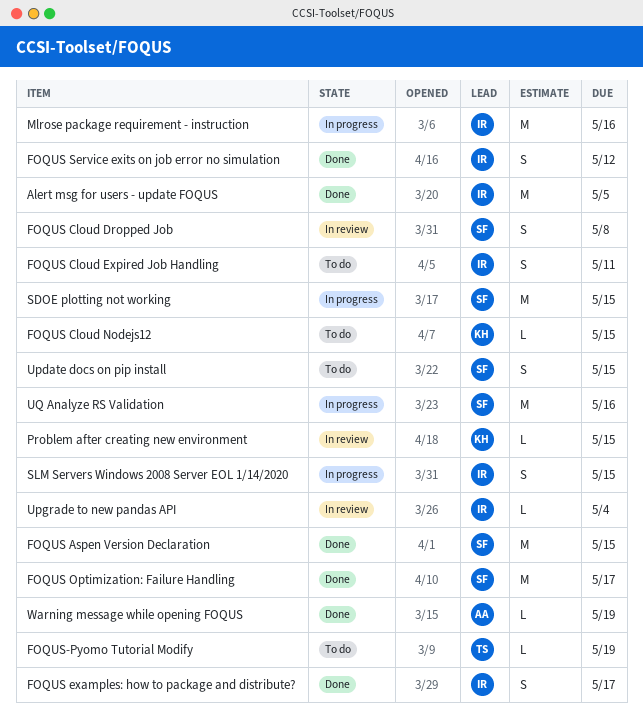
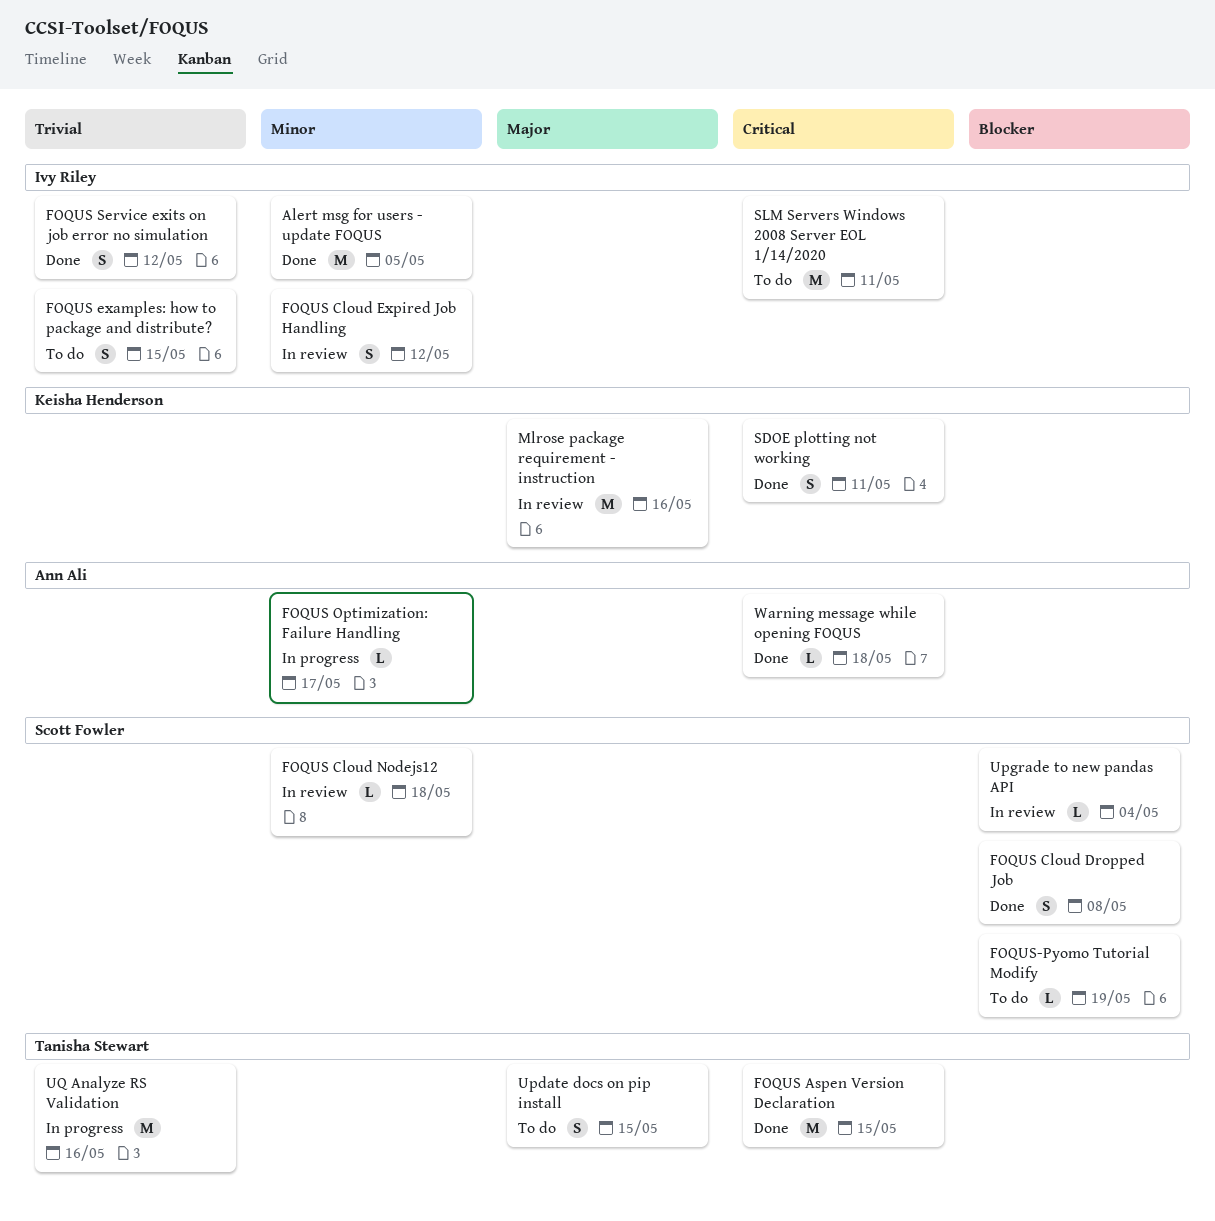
FOQUS Aspen Version Declaration, owner: Scott Fowler -> Tanisha Stewart
FOQUS Cloud Dropped Job, status: In review -> Done
FOQUS Cloud Expired Job Handling, status: To do -> In review
FOQUS Cloud Expired Job Handling, due: May 11 -> May 12
FOQUS Cloud Nodejs12, status: To do -> In review
FOQUS Cloud Nodejs12, owner: Keisha Henderson -> Scott Fowler
FOQUS Cloud Nodejs12, due: May 15 -> May 18
FOQUS examples: how to package and distribute?, status: Done -> To do
FOQUS examples: how to package and distribute?, due: May 17 -> May 15
FOQUS Optimization: Failure Handling, status: Done -> In progress
FOQUS Optimization: Failure Handling, owner: Scott Fowler -> Ann Ali
FOQUS Optimization: Failure Handling, estimate: M -> L
FOQUS-Pyomo Tutorial Modify, owner: Tanisha Stewart -> Scott Fowler
Mlrose package requirement - instruction, status: In progress -> In review
Mlrose package requirement - instruction, owner: Ivy Riley -> Keisha Henderson
Problem after creating new environment: present -> none
SDOE plotting not working, status: In progress -> Done
SDOE plotting not working, owner: Scott Fowler -> Keisha Henderson
SDOE plotting not working, estimate: M -> S
SDOE plotting not working, due: May 15 -> May 11
SLM Servers Windows 2008 Server EOL 1/14/2020, status: In progress -> To do
SLM Servers Windows 2008 Server EOL 1/14/2020, estimate: S -> M
SLM Servers Windows 2008 Server EOL 1/14/2020, due: May 15 -> May 11
Update docs on pip install, owner: Scott Fowler -> Tanisha Stewart
Upgrade to new pandas API, owner: Ivy Riley -> Scott Fowler
UQ Analyze RS Validation, owner: Scott Fowler -> Tanisha Stewart
Warning message while opening FOQUS, due: May 19 -> May 18

